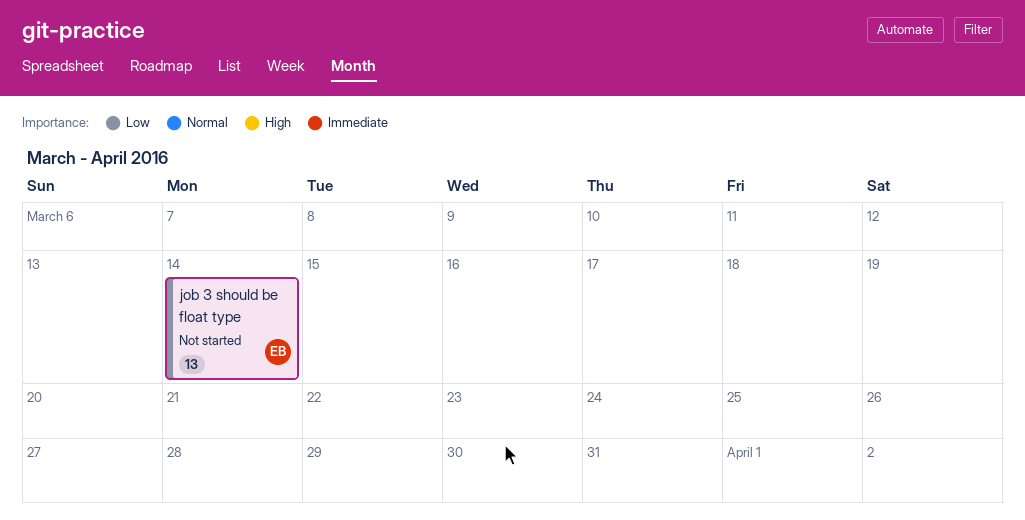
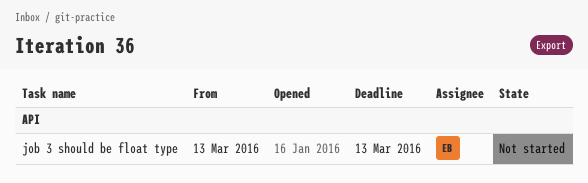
job 3 should be float type, due: Mar 14 -> Mar 13

